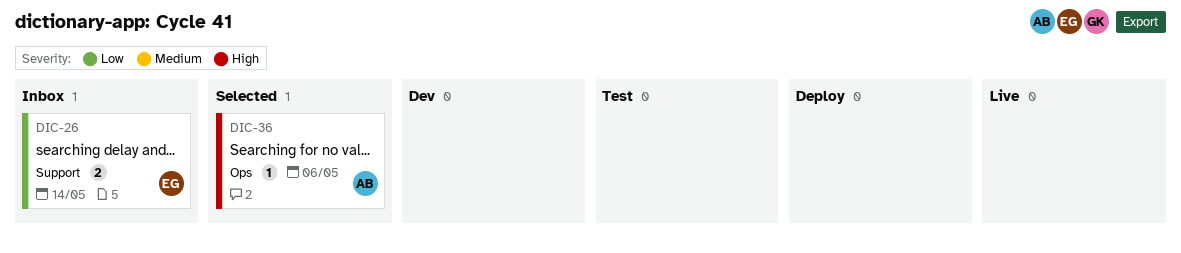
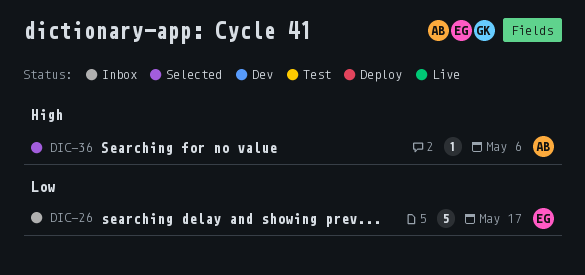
DIC-26, estimate: 2 -> 5
DIC-26, due: May 14 -> May 17

